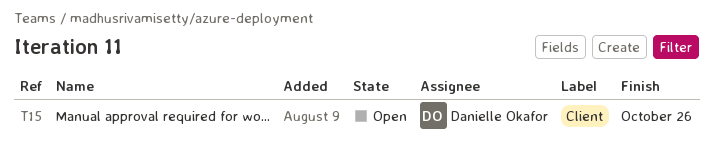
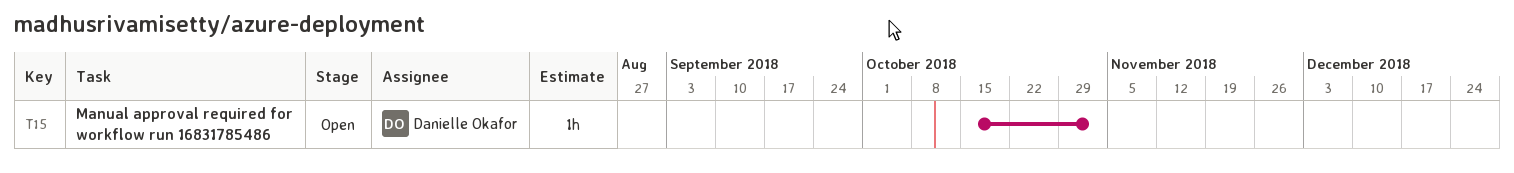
T15, due: Oct 26 -> Nov 2

